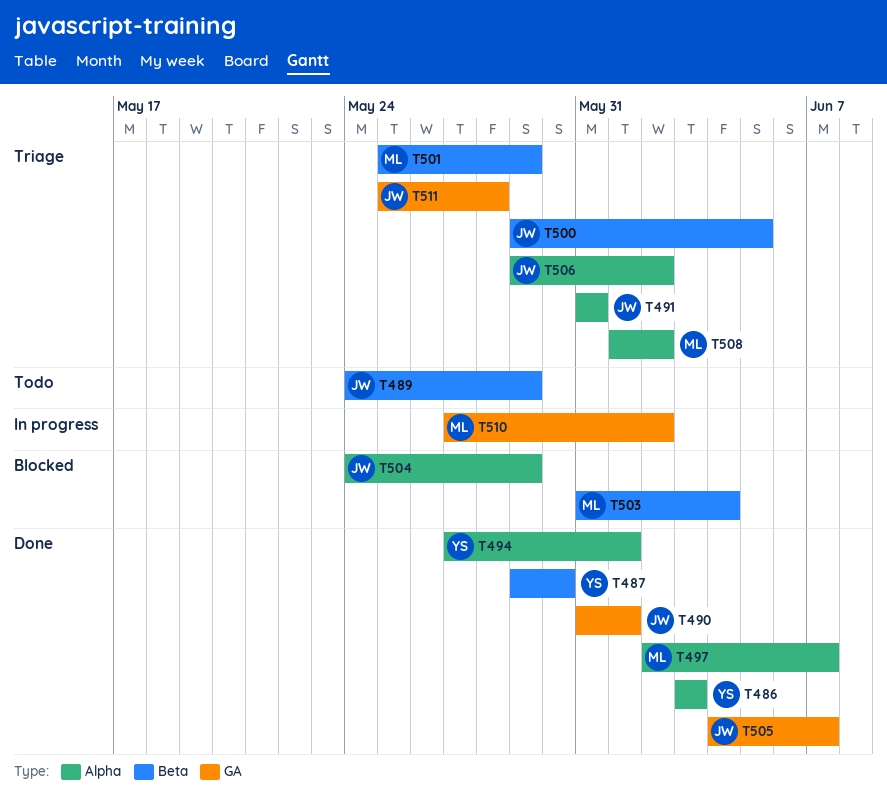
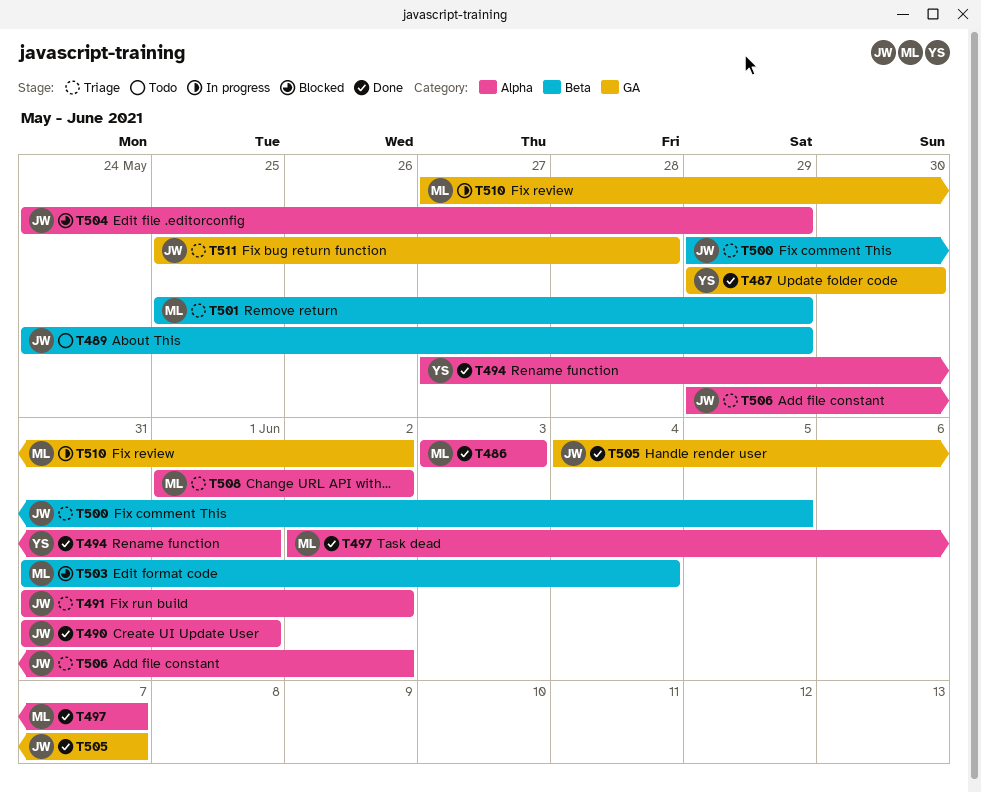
T486, owner: YS -> ML
T487, label: Beta -> GA
T490, label: GA -> Alpha
T491, due: May 31 -> Jun 2

